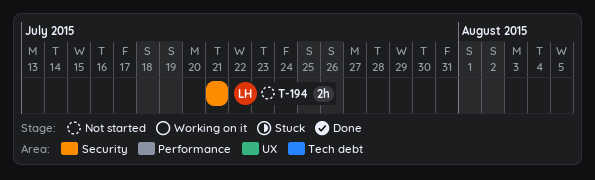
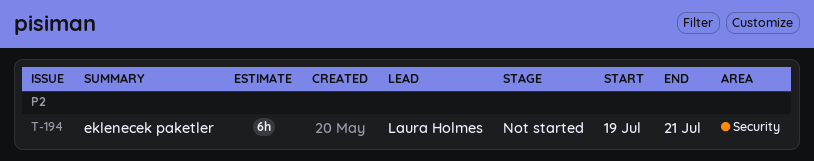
T-194, estimate: 2h -> 6h
T-194, start: Jul 21 -> Jul 19

